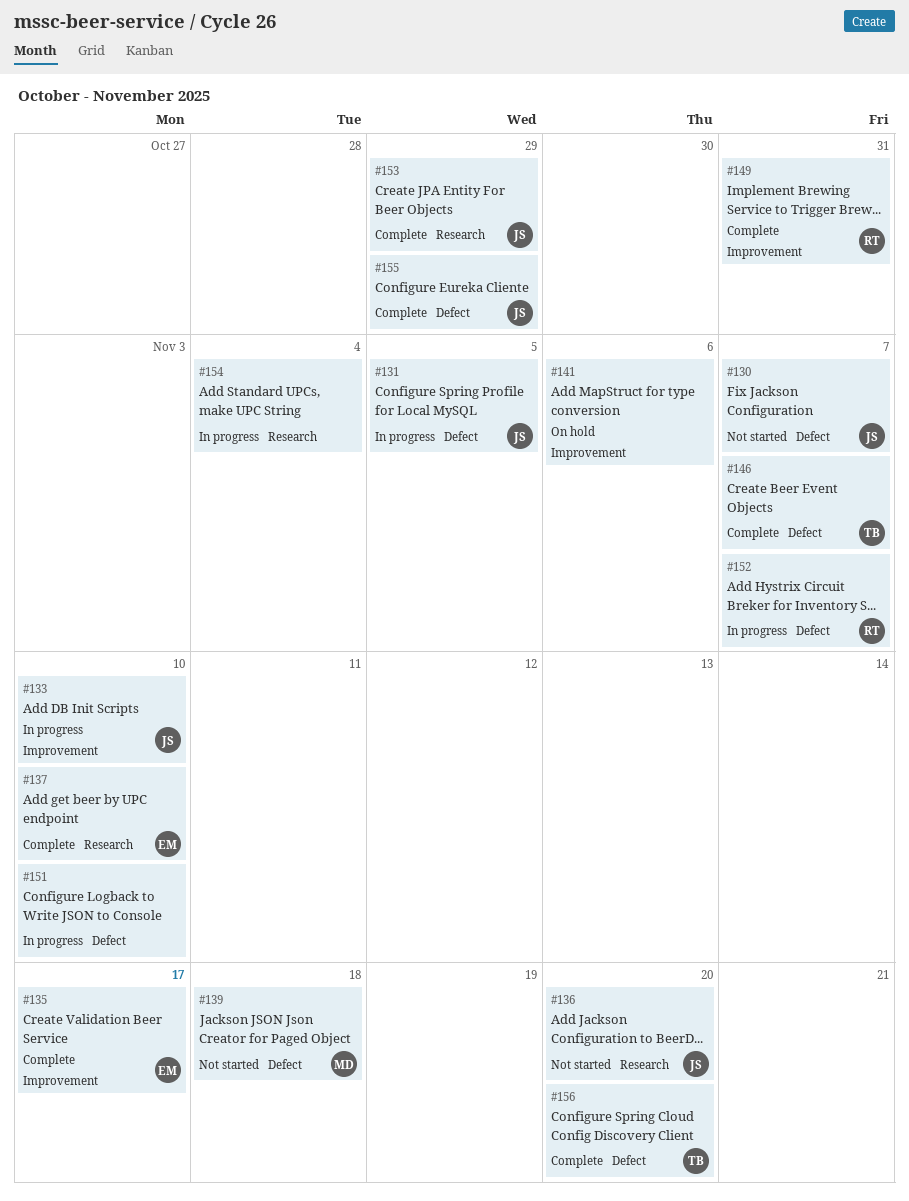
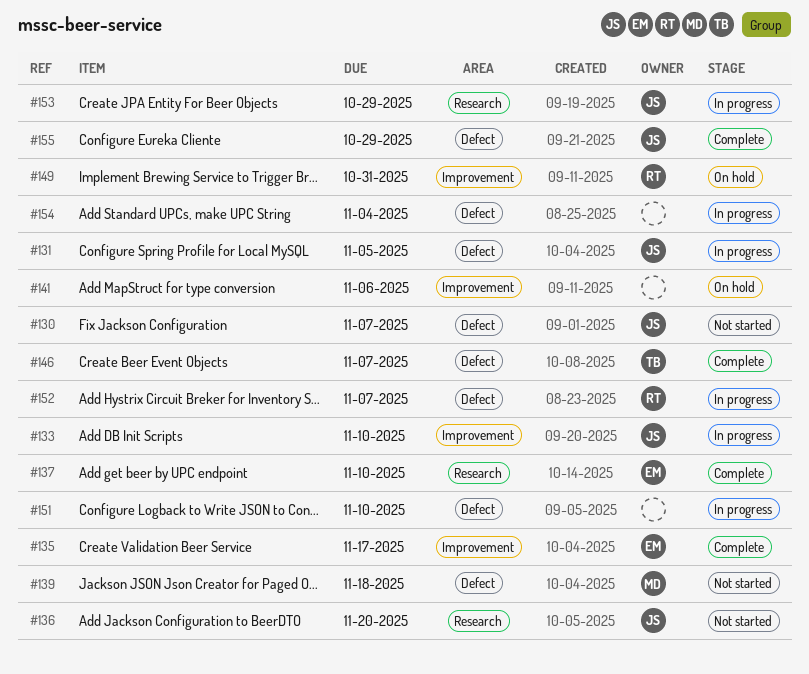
#149, status: Complete -> On hold
#153, status: Complete -> In progress
#154, label: Research -> Defect
#156: present -> none

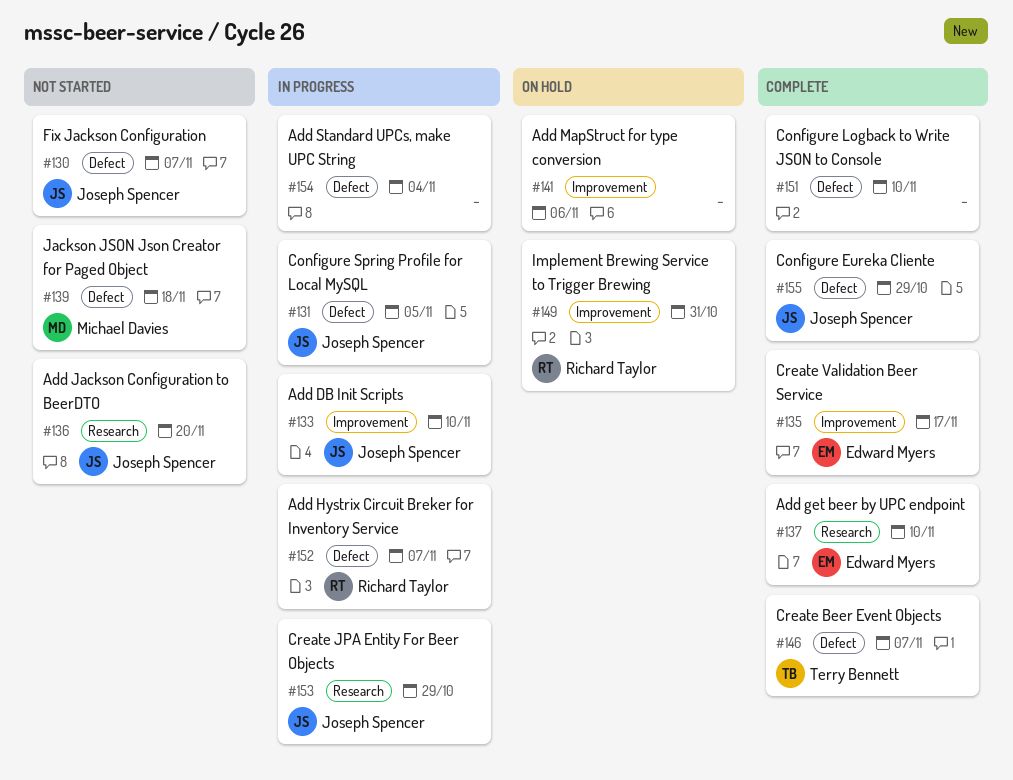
#151, status: In progress -> Complete

